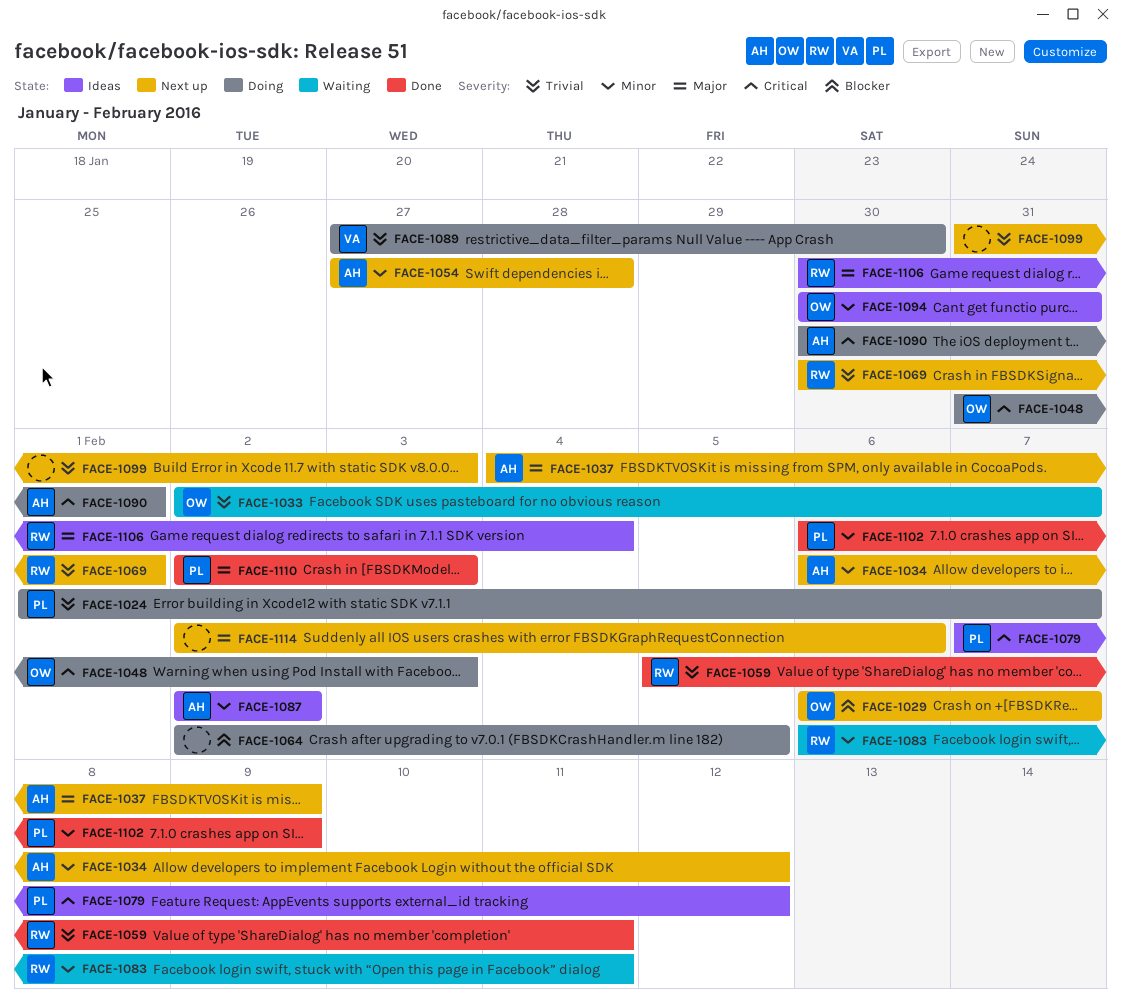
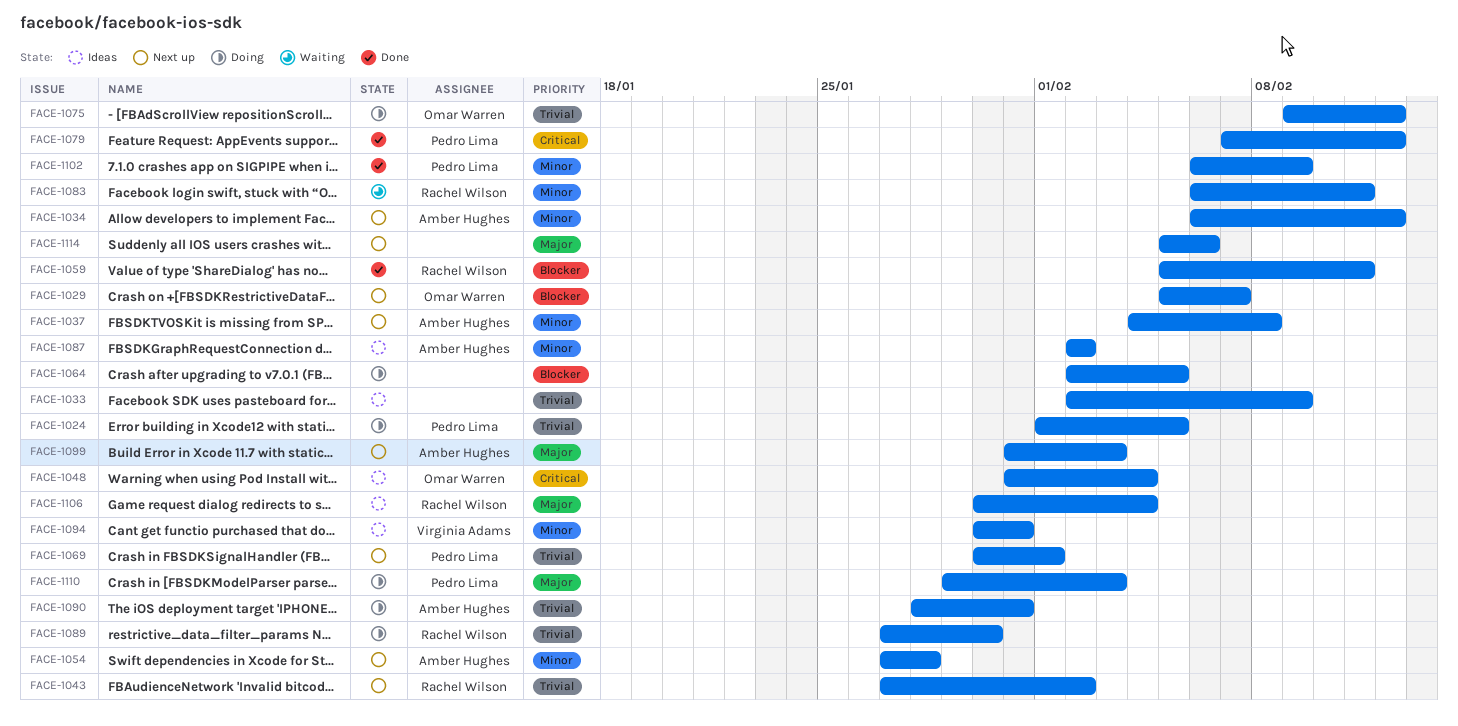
FACE-1024, due: Feb 7 -> Feb 5
FACE-1029, start: Feb 6 -> Feb 5
FACE-1033, status: Waiting -> Ideas
FACE-1033, owner: Omar Warren -> none
FACE-1033, due: Feb 7 -> Feb 9
FACE-1037, priority: Major -> Minor
FACE-1037, due: Feb 9 -> Feb 8
FACE-1043: none -> present
FACE-1048, status: Doing -> Ideas
FACE-1048, due: Feb 3 -> Feb 4
FACE-1059, priority: Trivial -> Blocker
FACE-1069, owner: Rachel Wilson -> Pedro Lima
FACE-1075: none -> present
FACE-1079, status: Ideas -> Done
FACE-1089, owner: Virginia Adams -> Rachel Wilson
FACE-1090, priority: Critical -> Trivial
FACE-1090, start: Jan 30 -> Jan 28
FACE-1090, due: Feb 1 -> Jan 31
FACE-1094, owner: Omar Warren -> Virginia Adams
FACE-1099, owner: none -> Amber Hughes
FACE-1099, priority: Trivial -> Major
FACE-1110, status: Done -> Doing
FACE-1110, start: Feb 2 -> Jan 29
FACE-1114, start: Feb 2 -> Feb 5

